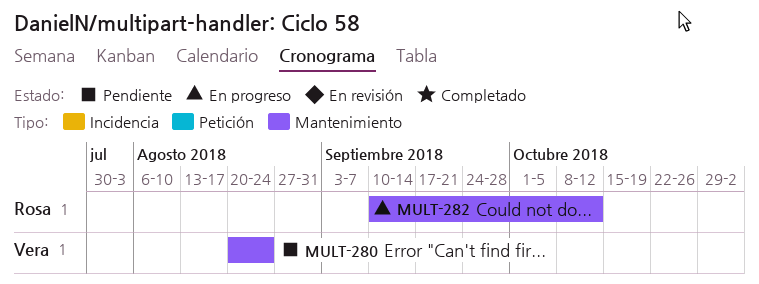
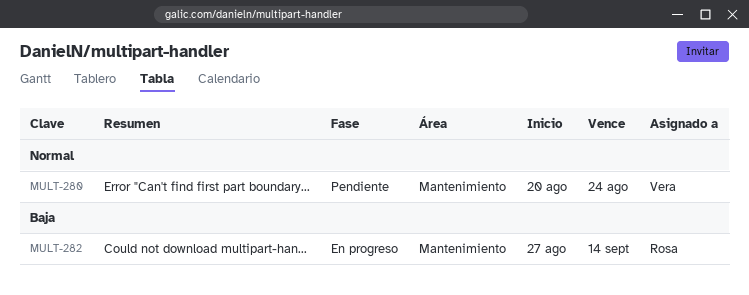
MULT-282, start: Sep 10 -> Aug 27
MULT-282, due: Oct 12 -> Sep 14

